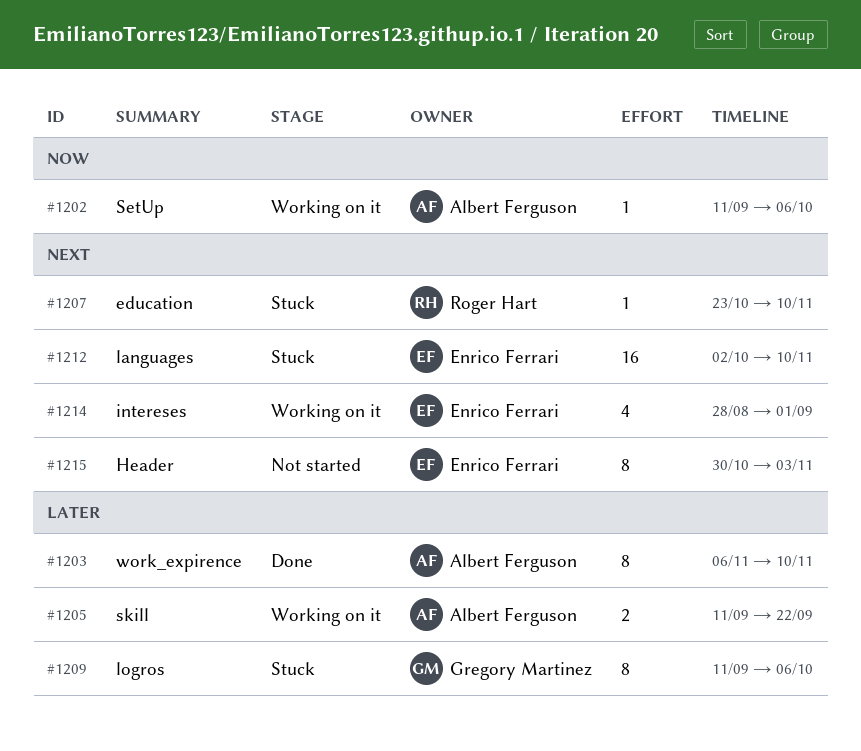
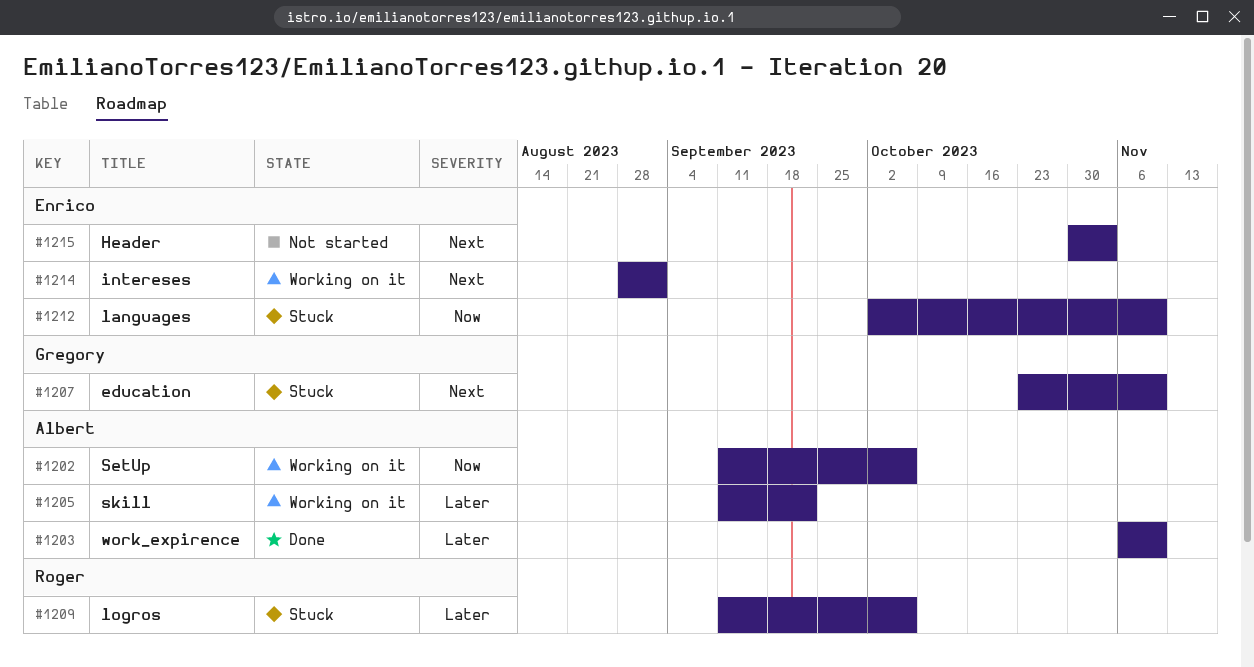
#1207, owner: Roger Hart -> Gregory Martinez
#1209, owner: Gregory Martinez -> Roger Hart
#1212, priority: Next -> Now

